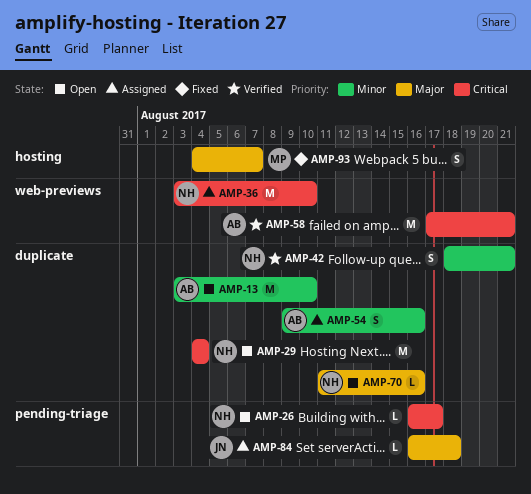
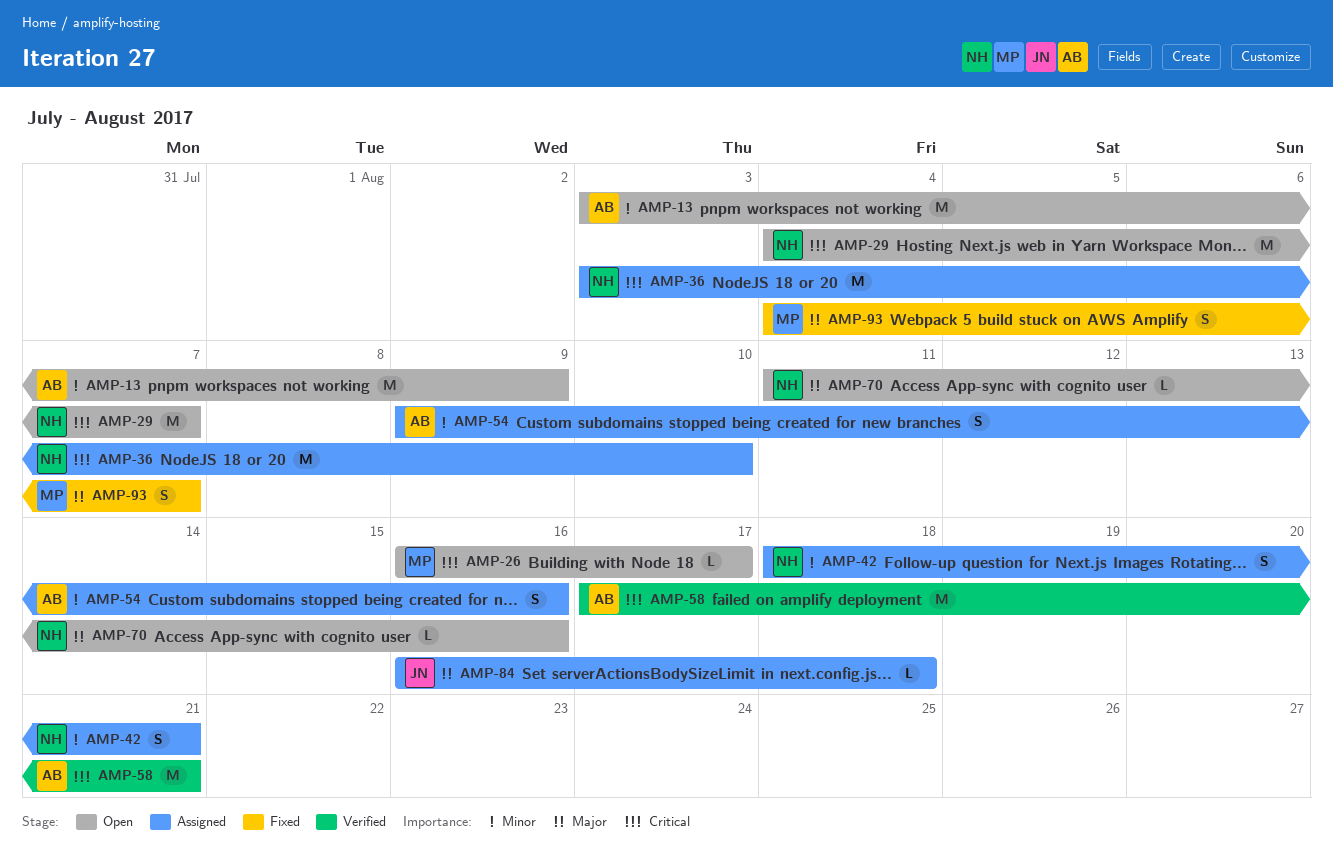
AMP-13, due: Aug 10 -> Aug 9
AMP-26, owner: NH -> MP
AMP-29, due: Aug 4 -> Aug 7
AMP-42, status: Verified -> Assigned

